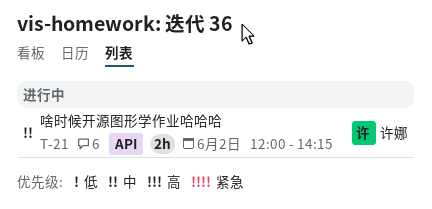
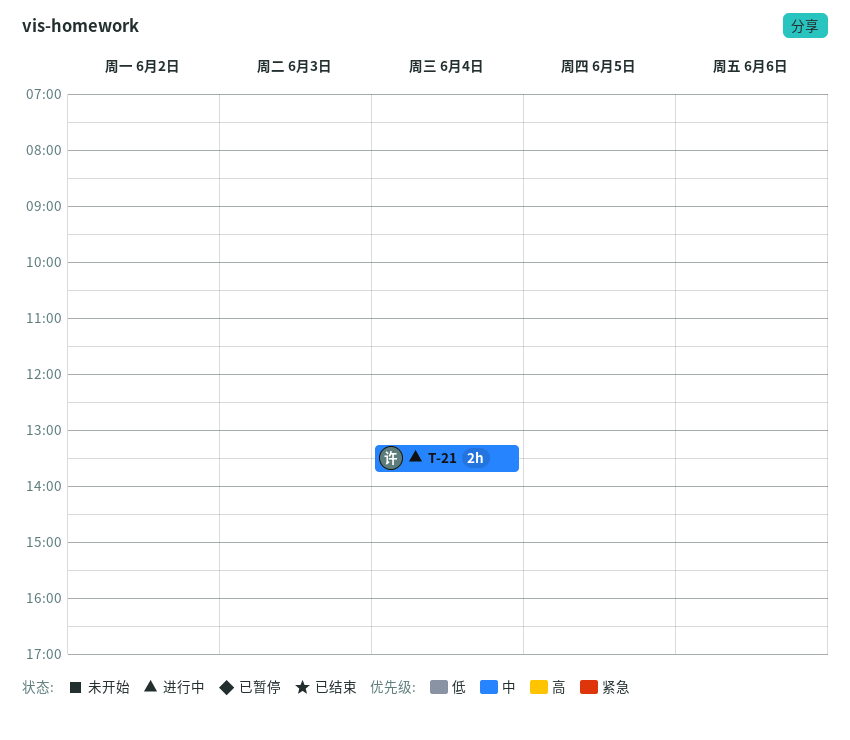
T-21, day: Jun 2 -> Jun 4
T-21, begins: 12:00 -> 13:15
T-21, ends: 14:15 -> 13:45

